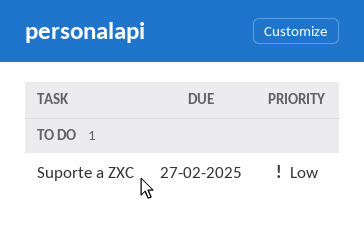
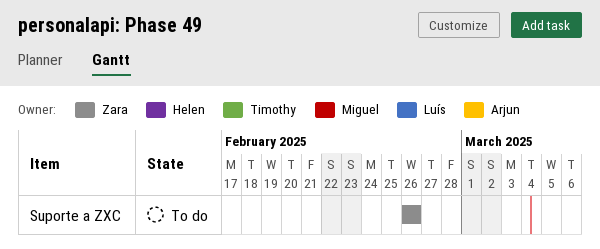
Suporte a ZXC, due: Feb 27 -> Feb 26

